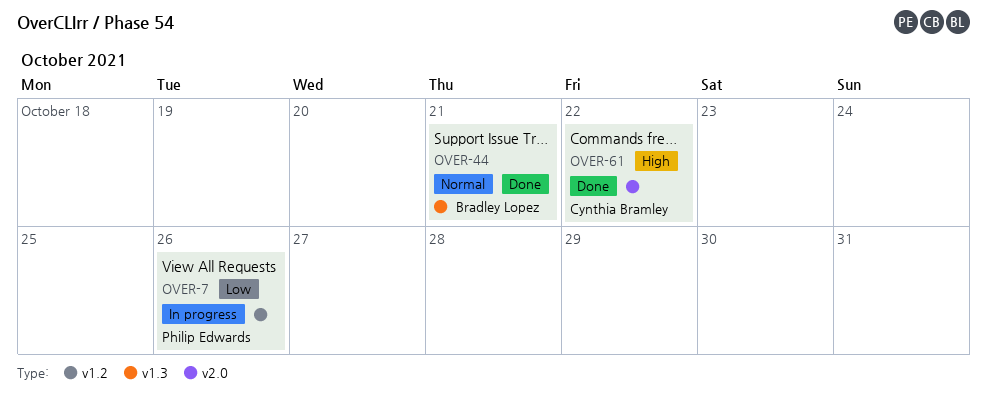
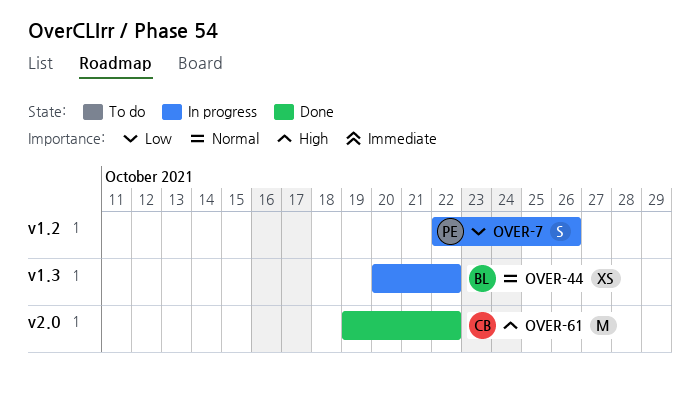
OVER-44, status: Done -> In progress
OVER-44, due: Oct 21 -> Oct 22

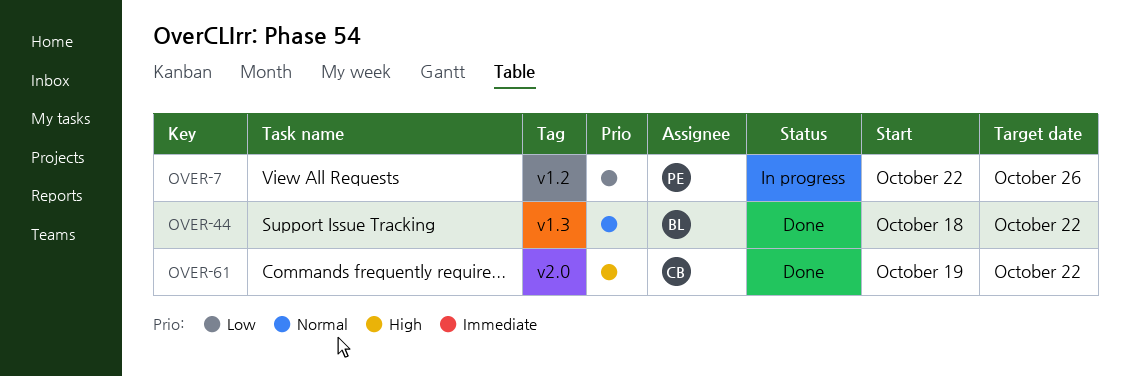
OVER-44, status: In progress -> Done
OVER-44, start: Oct 20 -> Oct 18

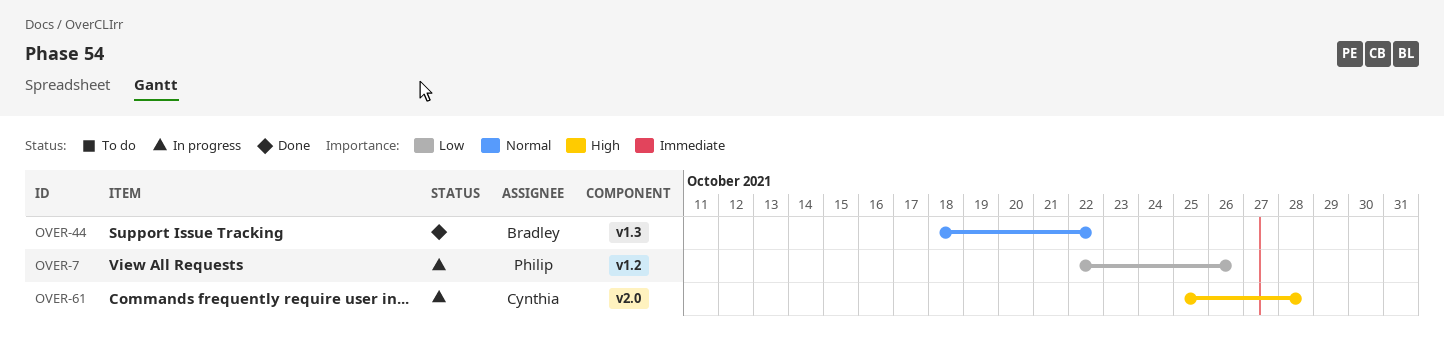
OVER-61, status: Done -> In progress
OVER-61, start: Oct 19 -> Oct 25
OVER-61, due: Oct 22 -> Oct 28

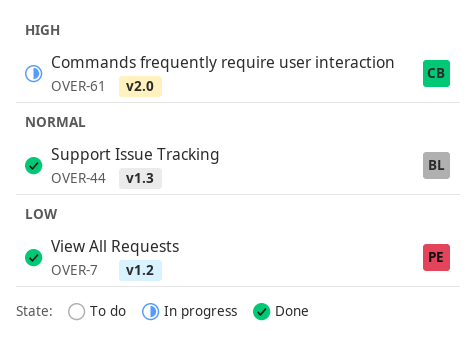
OVER-7, status: In progress -> Done

